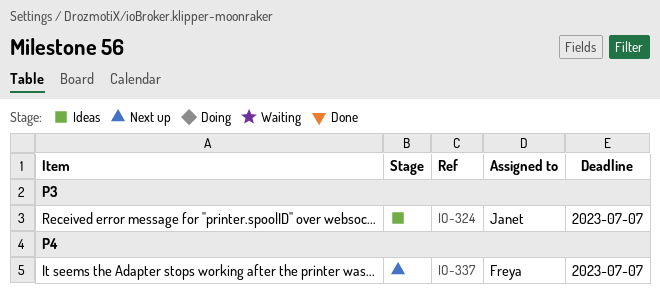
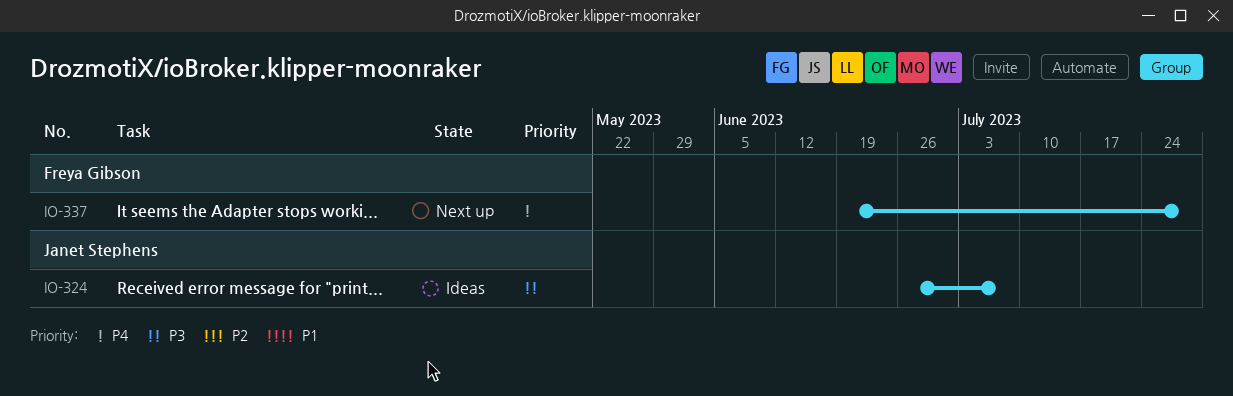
IO-337, due: Jul 7 -> Jul 28

